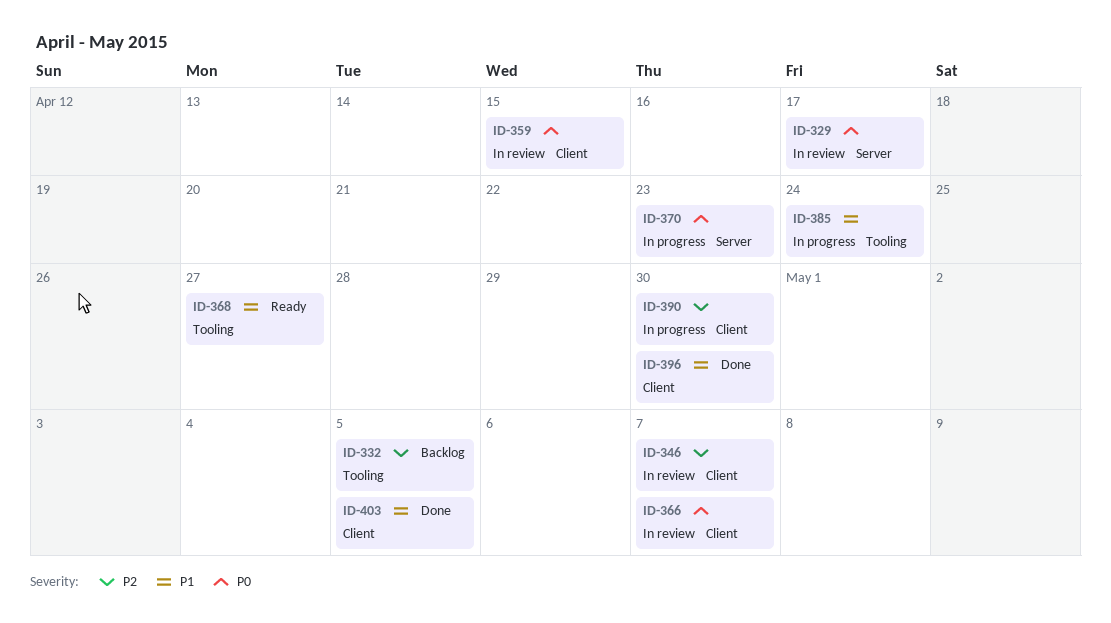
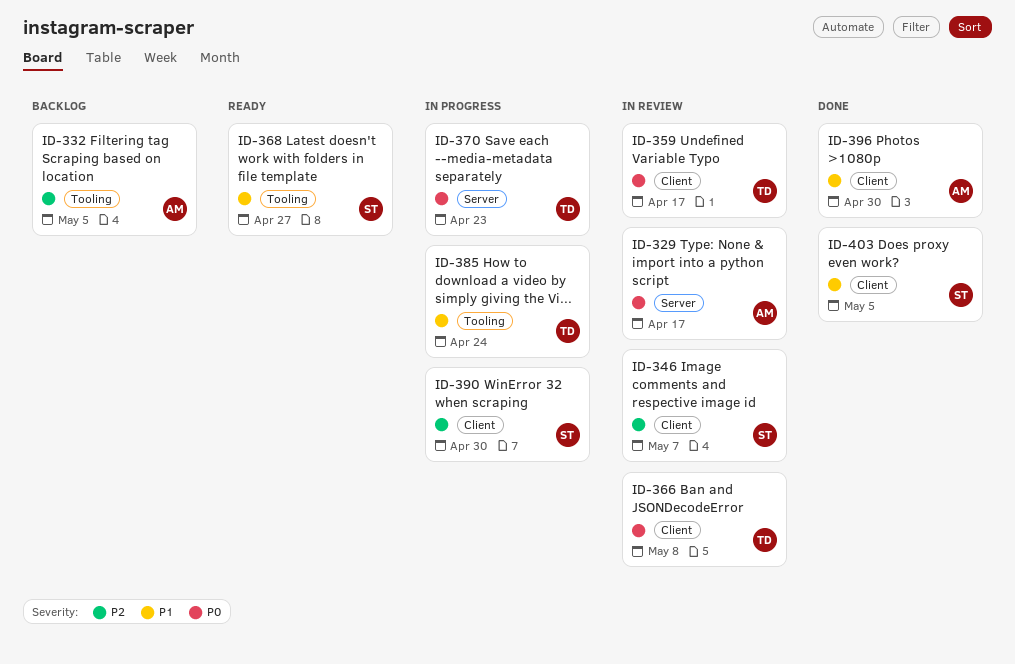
ID-359, due: Apr 15 -> Apr 17
ID-366, due: May 7 -> May 8

